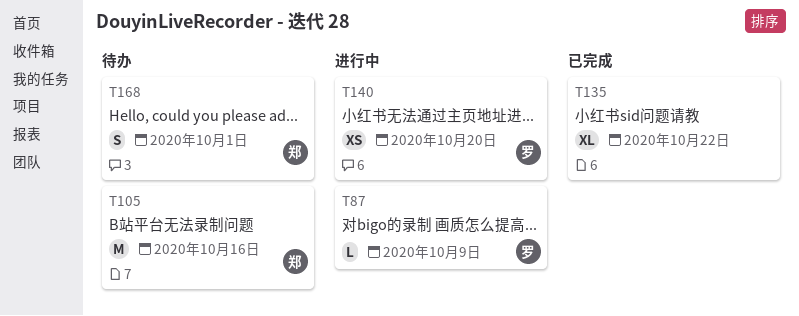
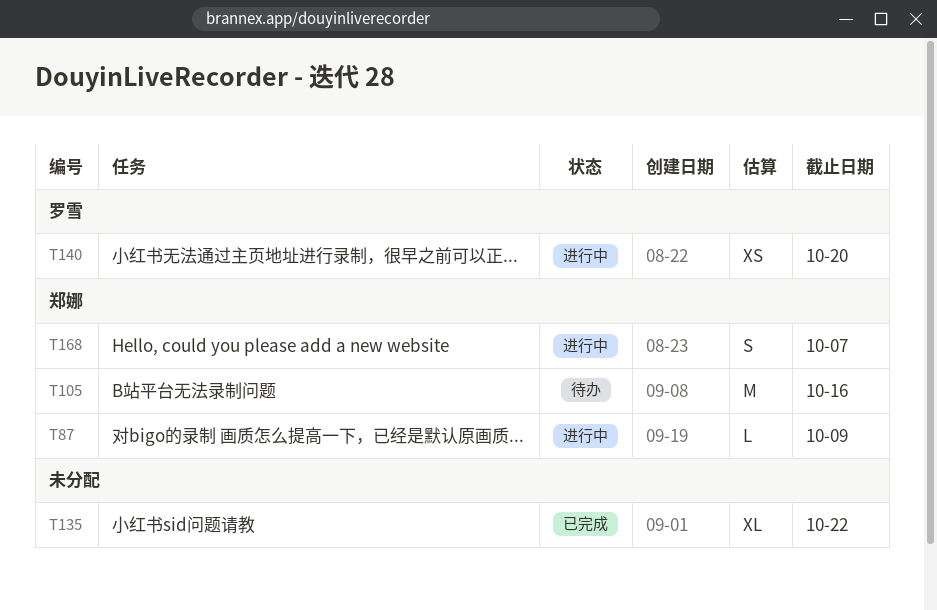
T87, owner: 罗雪 -> 郑娜
T168, status: 待办 -> 进行中
T168, due: Oct 1 -> Oct 7

